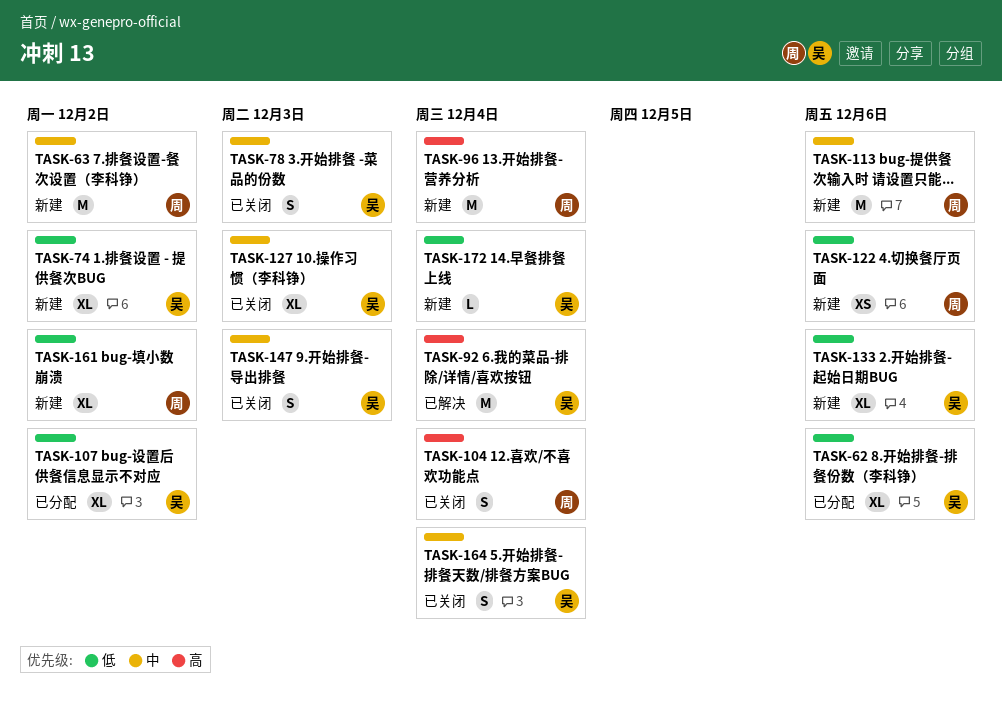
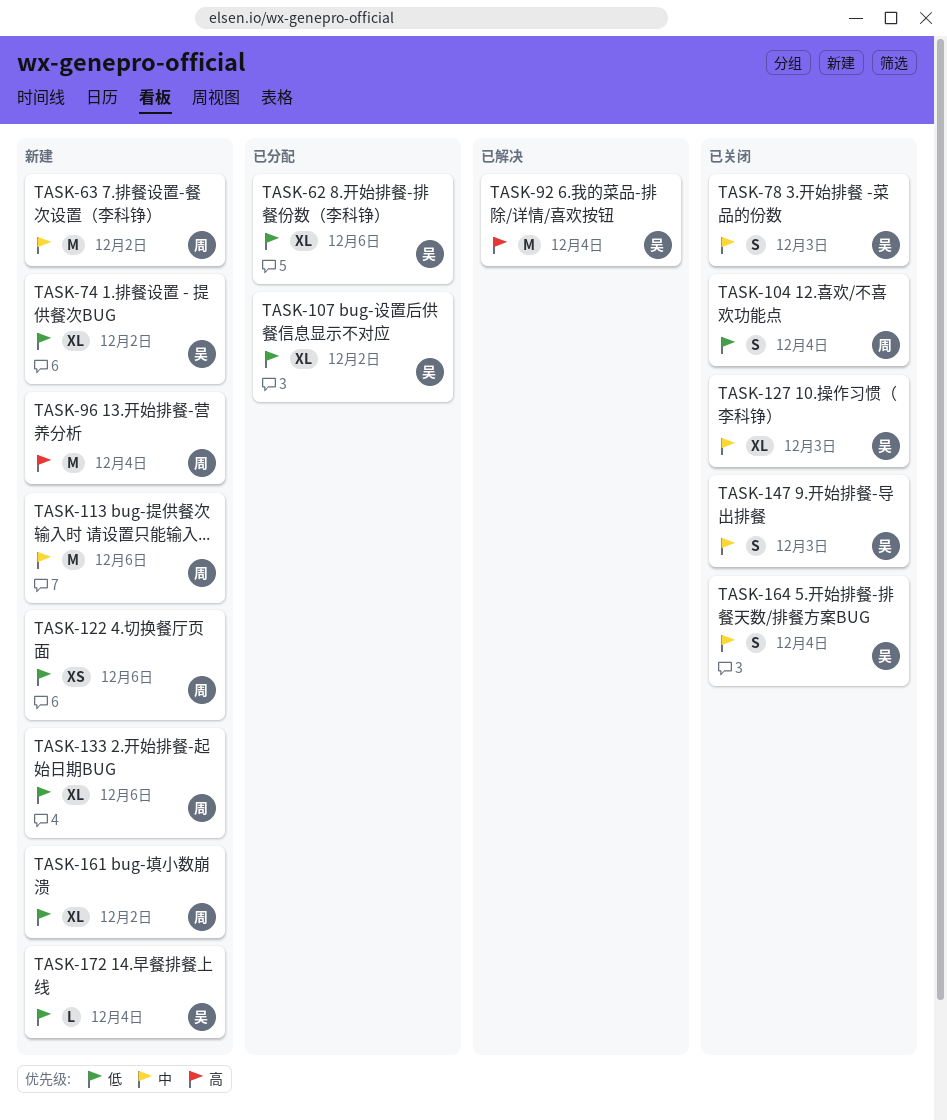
TASK-104, priority: 高 -> 低
TASK-133, owner: 吴 -> 周

